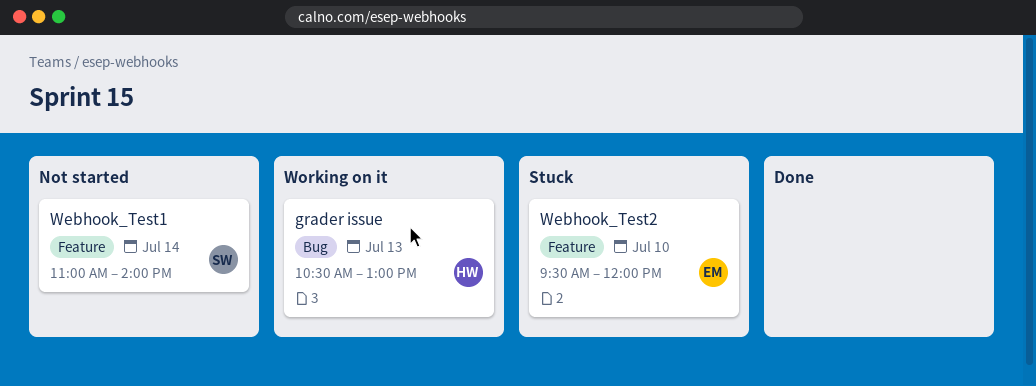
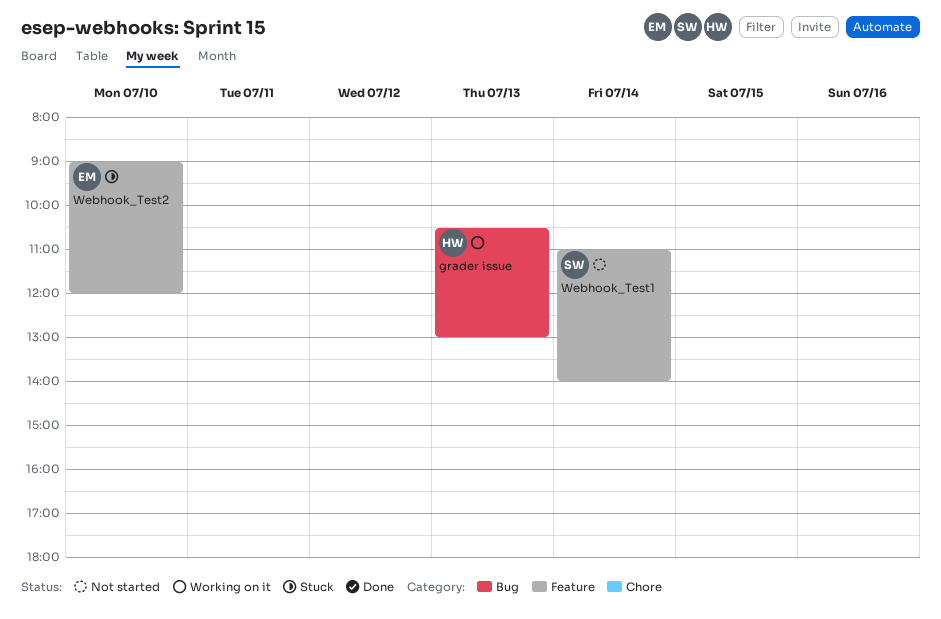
Webhook_Test2, begins: 09:30 -> 09:00

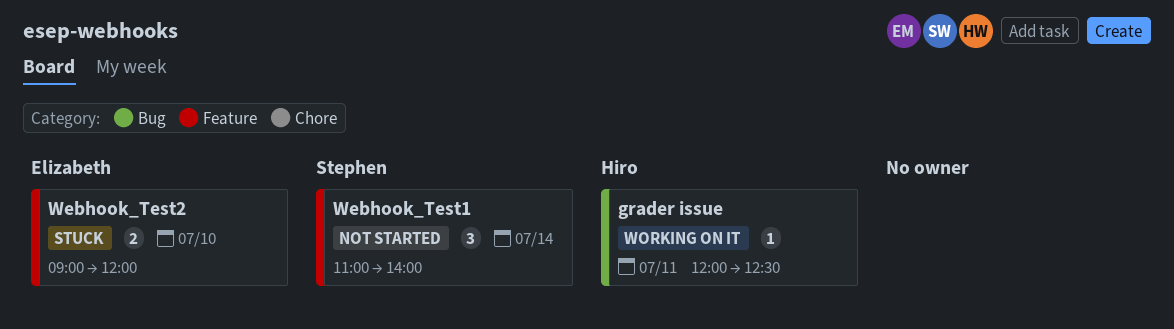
grader issue, day: Jul 13 -> Jul 11
grader issue, begins: 10:30 -> 12:00
grader issue, ends: 13:00 -> 12:30

